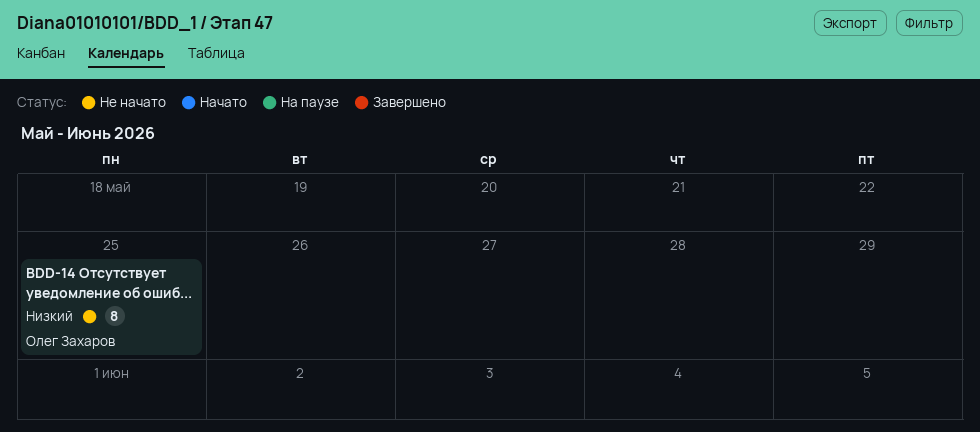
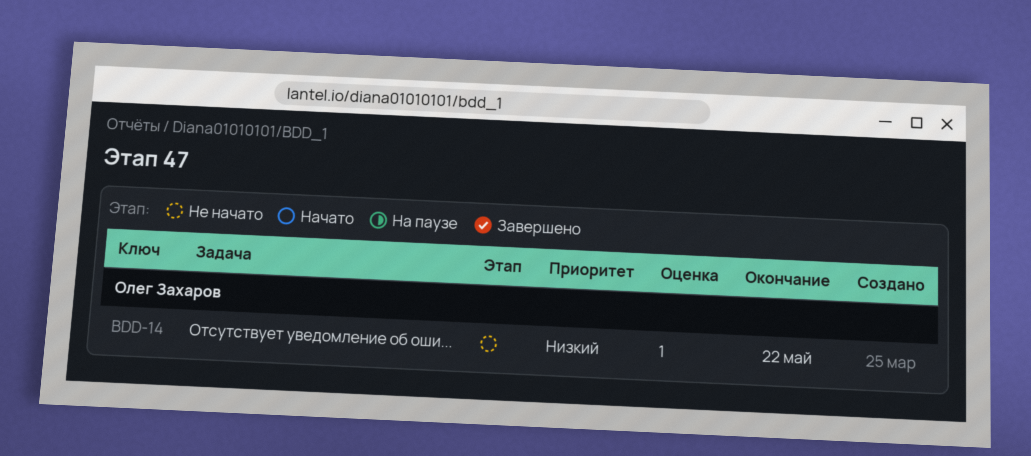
BDD-14, estimate: 8 -> 1
BDD-14, due: May 25 -> May 22

